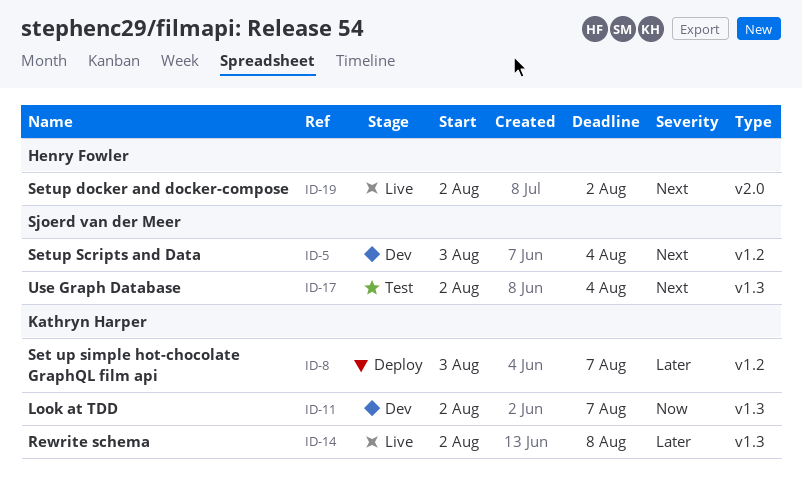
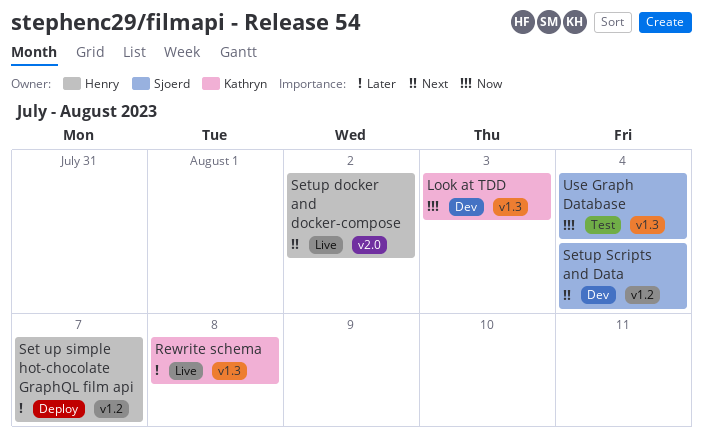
Look at TDD, due: Aug 7 -> Aug 3
Set up simple hot-chocolate GraphQL film api, owner: Kathryn Harper -> Henry Fowler
Use Graph Database, priority: Next -> Now

